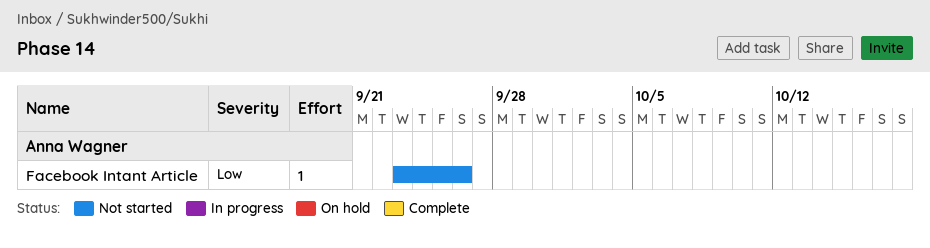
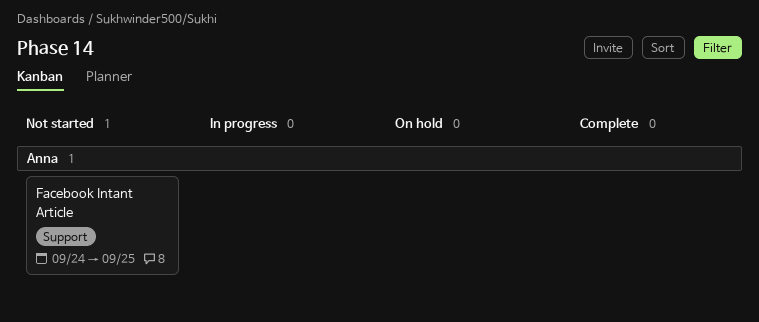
Facebook Intant Article, start: Sep 23 -> Sep 24
Facebook Intant Article, due: Sep 26 -> Sep 25

